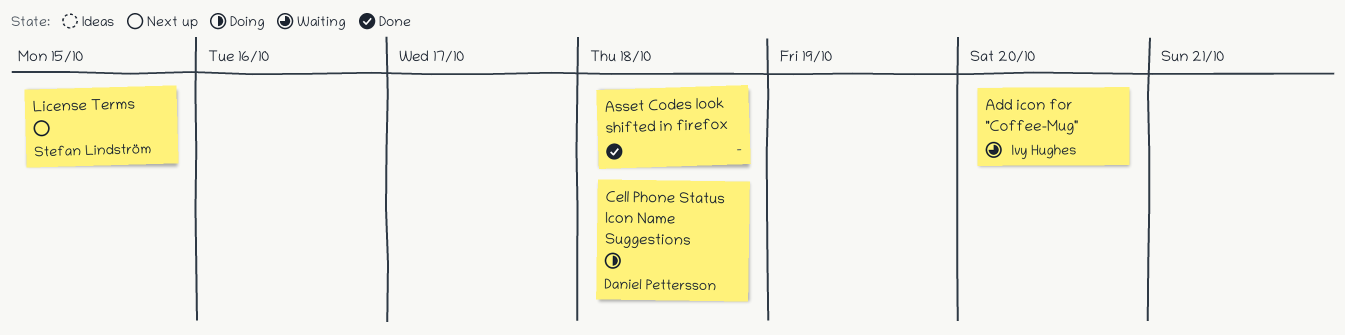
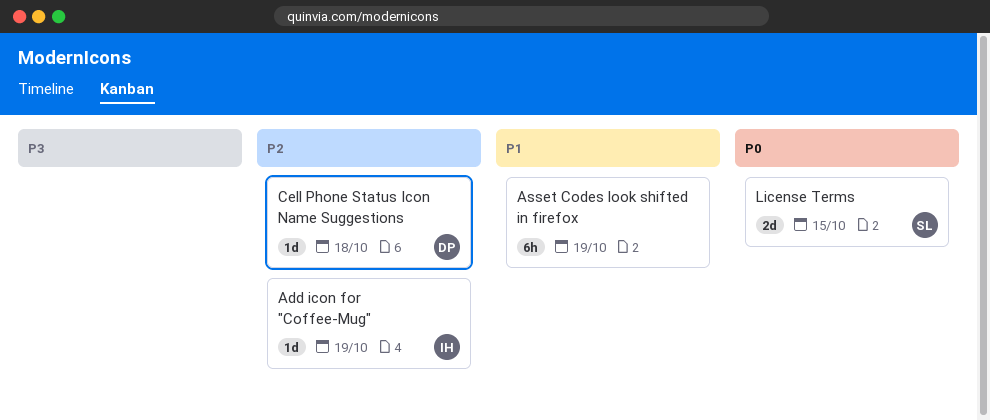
Add icon for "Coffee-Mug", due: Oct 20 -> Oct 19
Asset Codes look shifted in firefox, due: Oct 18 -> Oct 19

